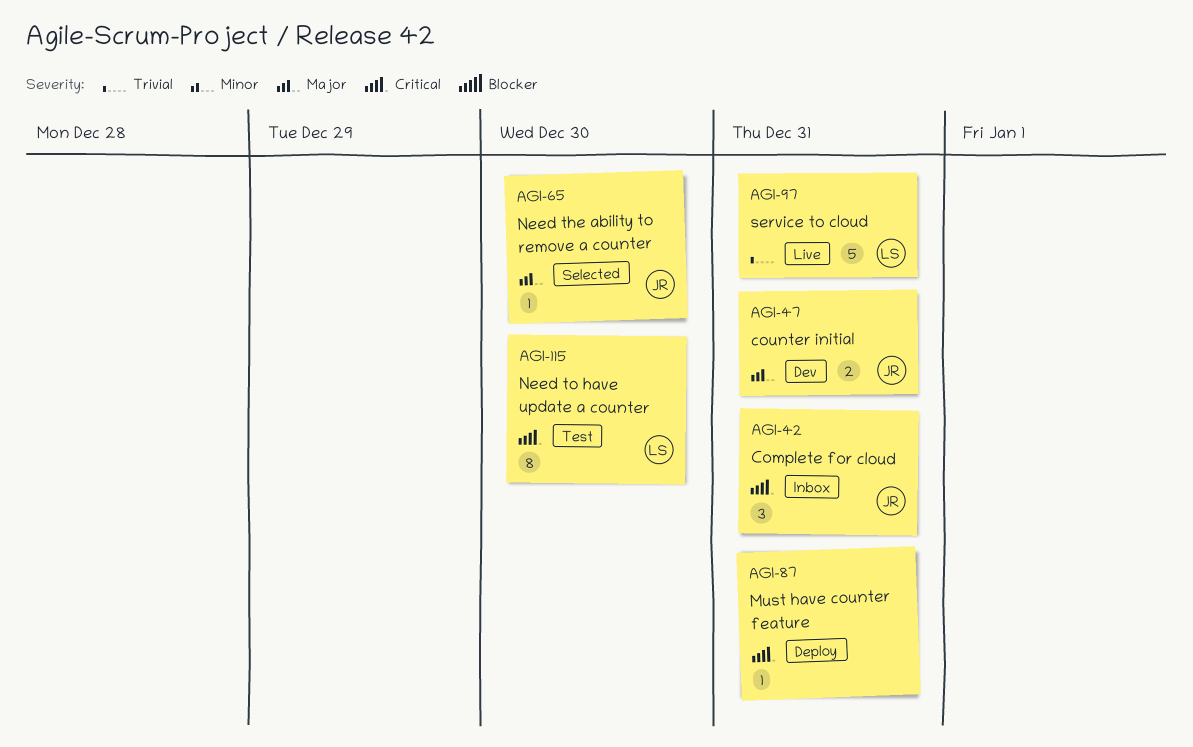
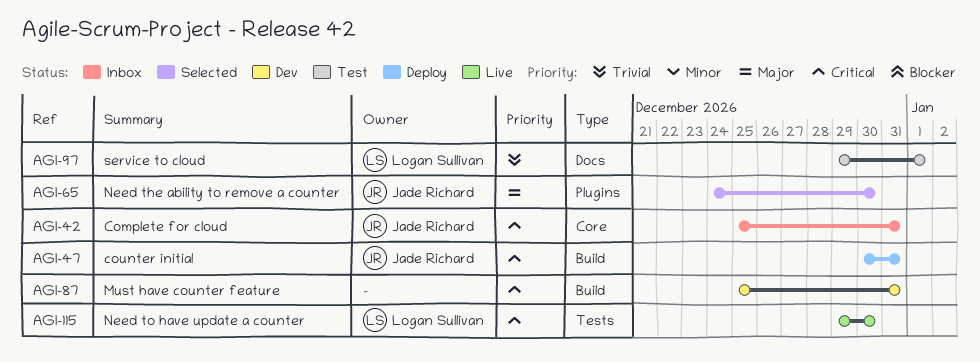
AGI-47, status: Dev -> Deploy
AGI-47, priority: Major -> Critical
AGI-87, status: Deploy -> Dev
AGI-97, status: Live -> Test
AGI-97, due: Dec 31 -> Jan 1
AGI-115, status: Test -> Live

